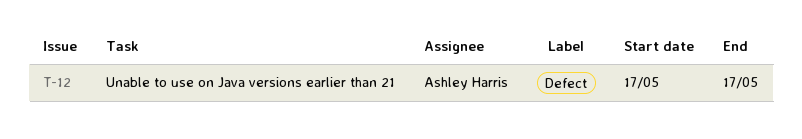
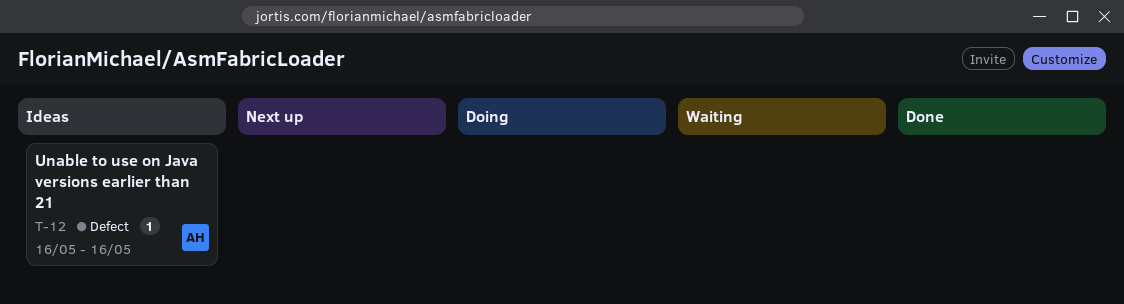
T-12, start: May 17 -> May 16
T-12, due: May 17 -> May 16

